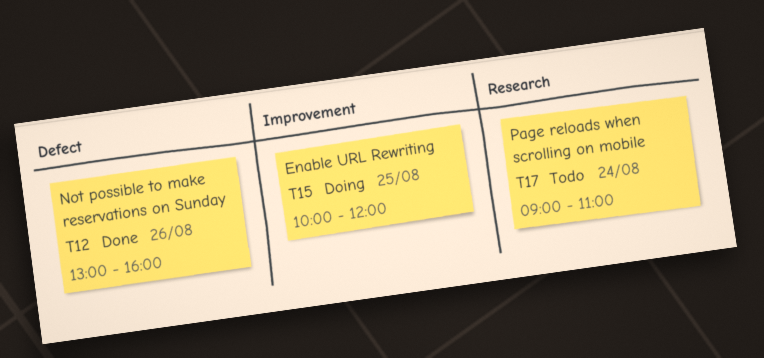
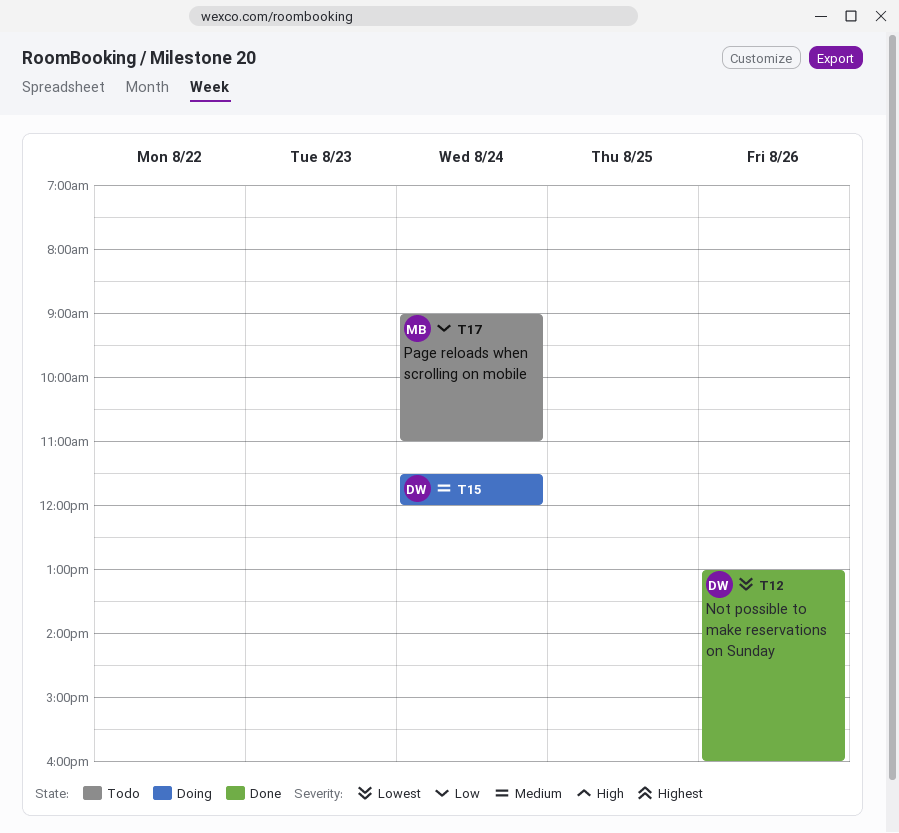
T15, day: Aug 25 -> Aug 24
T15, begins: 10:00 -> 11:30

